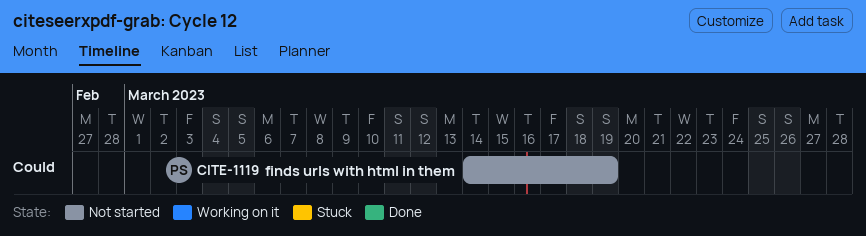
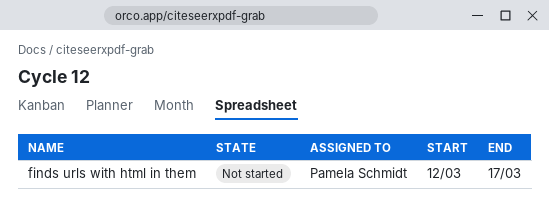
finds urls with html in them, start: Mar 14 -> Mar 12
finds urls with html in them, due: Mar 19 -> Mar 17

